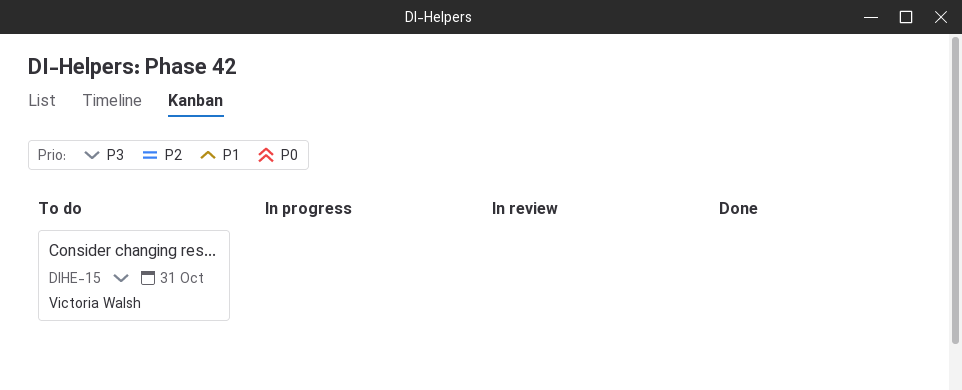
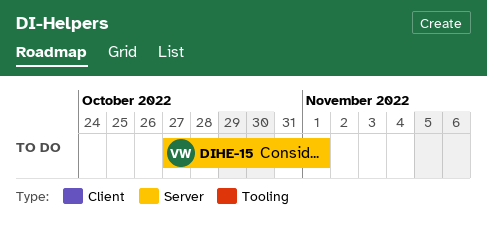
DIHE-15, due: Oct 31 -> Nov 1

